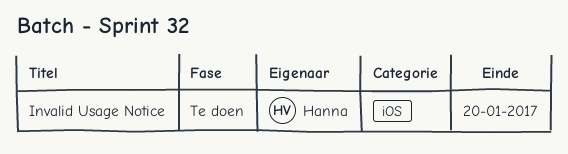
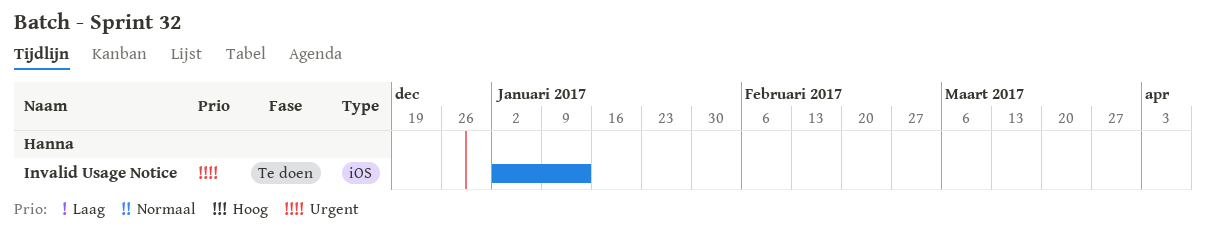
Invalid Usage Notice, due: Jan 20 -> Jan 13

